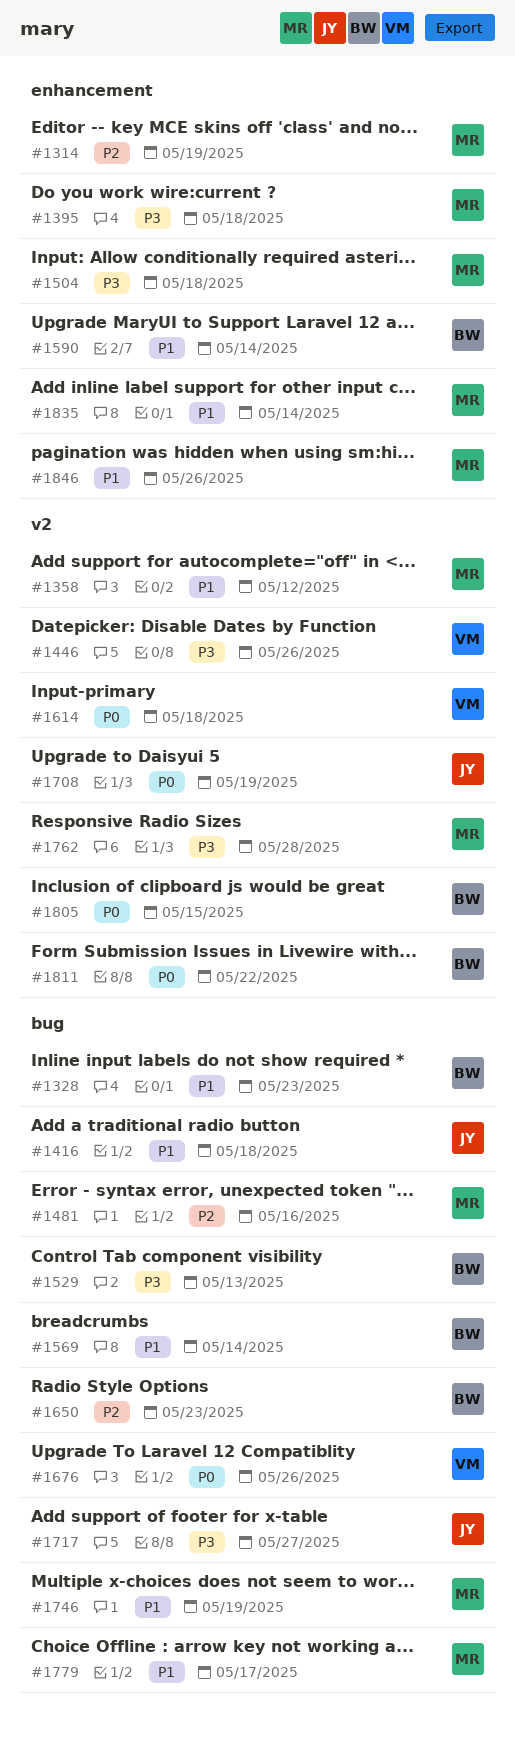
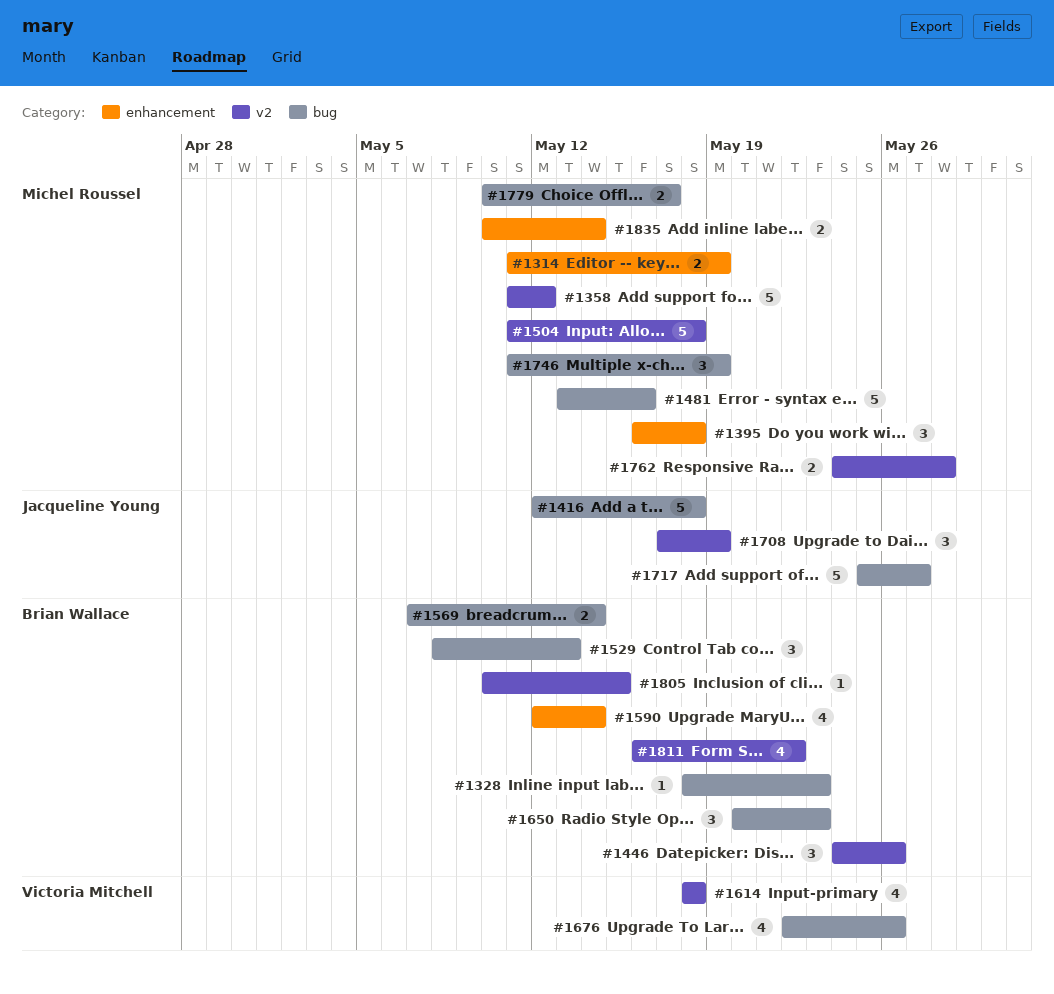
#1446, owner: Victoria Mitchell -> Brian Wallace
#1504, label: enhancement -> v2
#1846: present -> none

